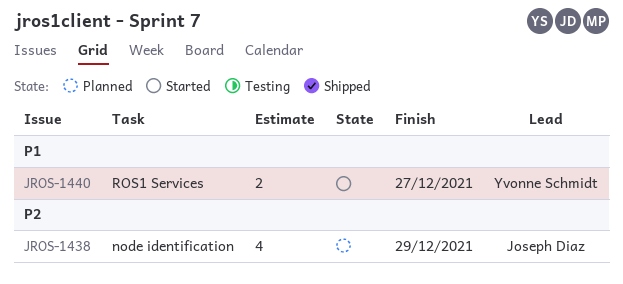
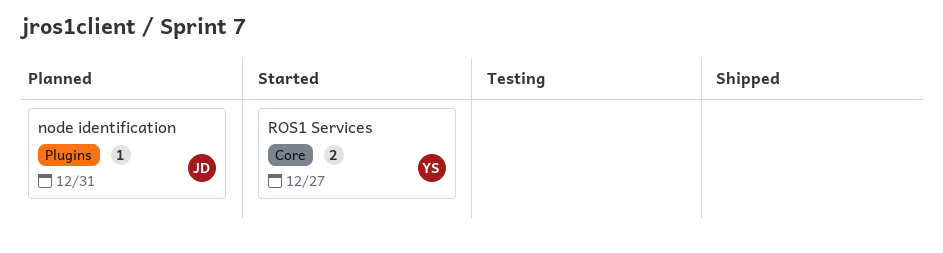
node identification, estimate: 4 -> 1
node identification, due: Dec 29 -> Dec 31

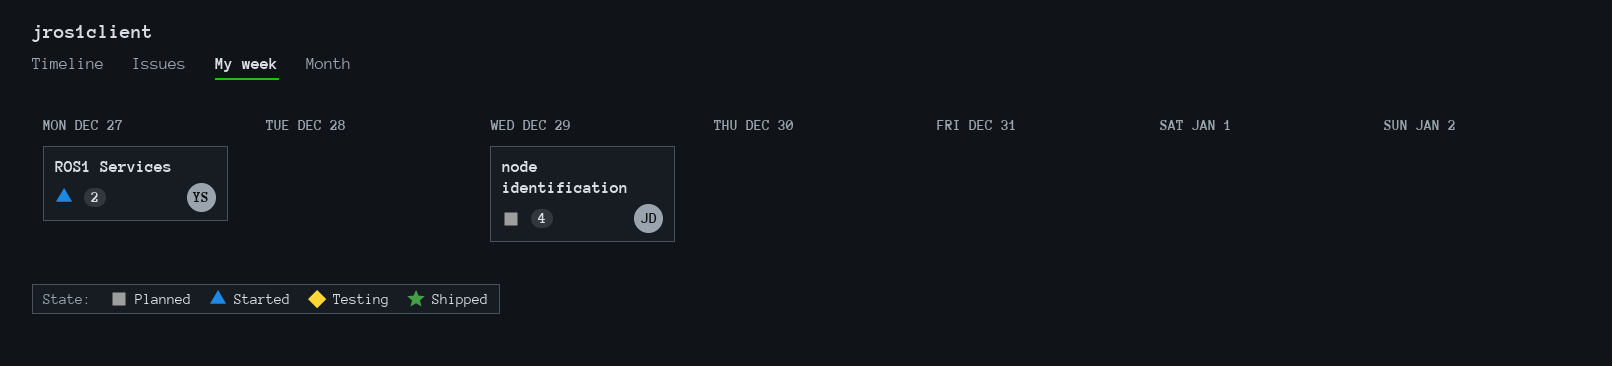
node identification, estimate: 1 -> 4
node identification, due: Dec 31 -> Dec 29

